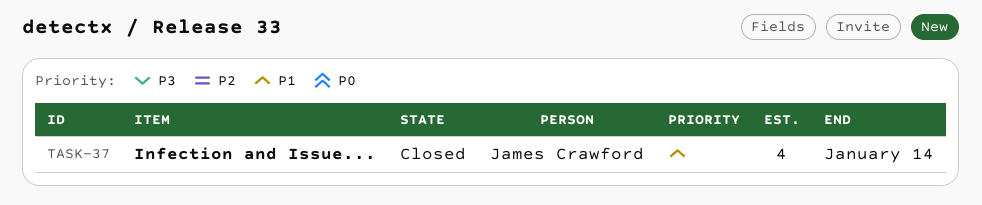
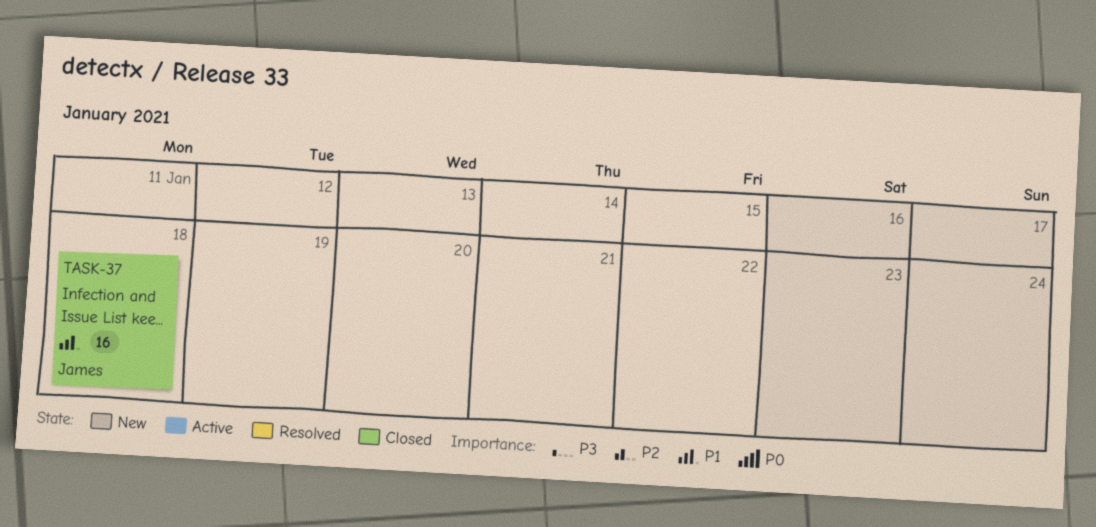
TASK-37, estimate: 4 -> 16
TASK-37, due: Jan 14 -> Jan 18

